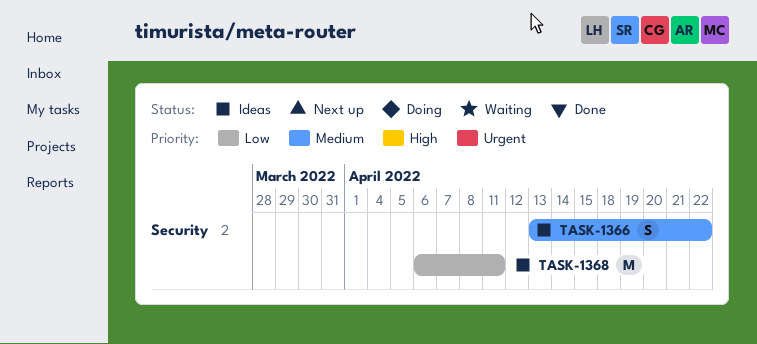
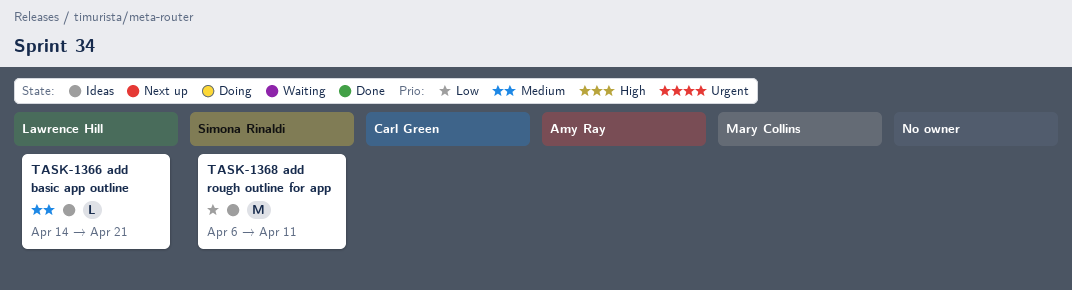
TASK-1366, estimate: S -> L
TASK-1366, start: Apr 13 -> Apr 14
TASK-1366, due: Apr 22 -> Apr 21

